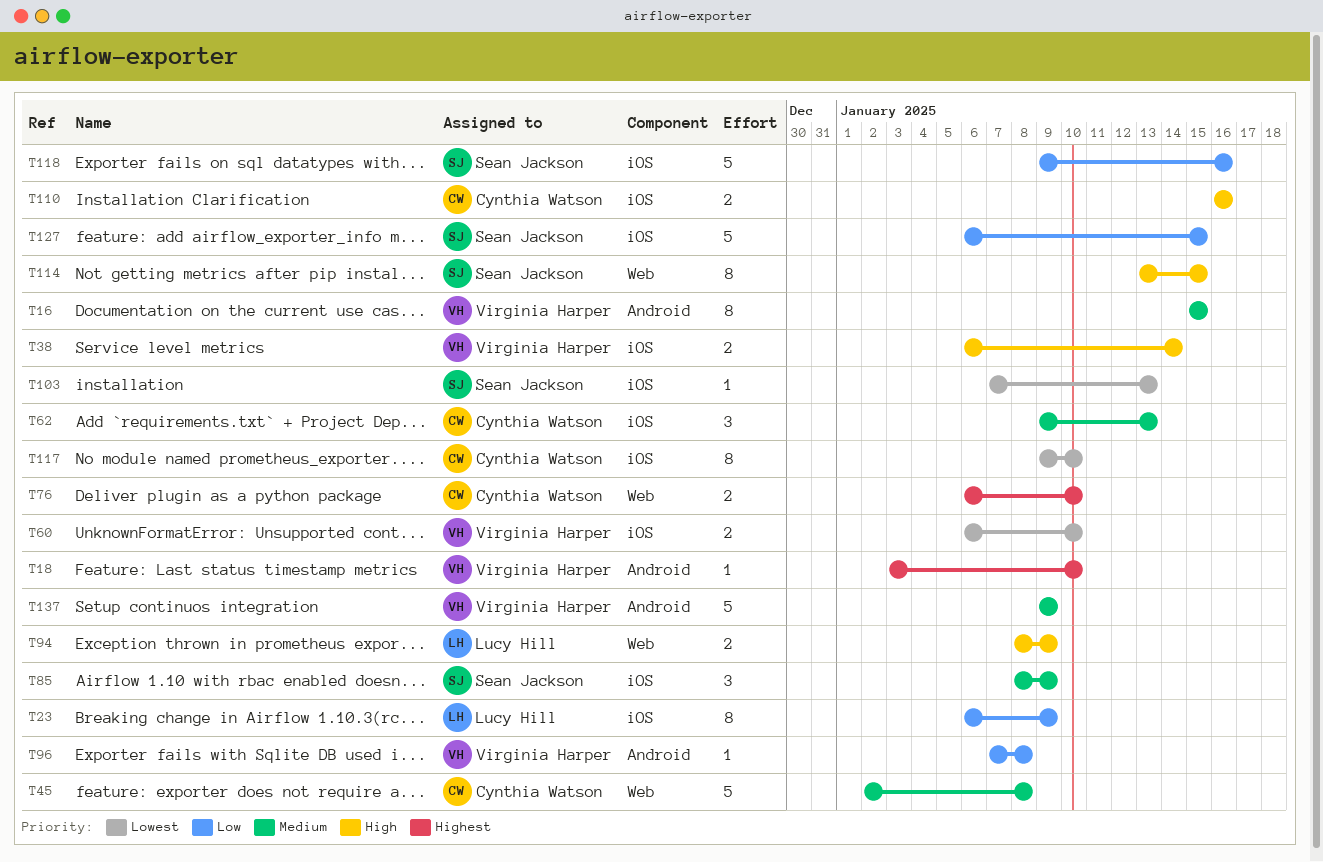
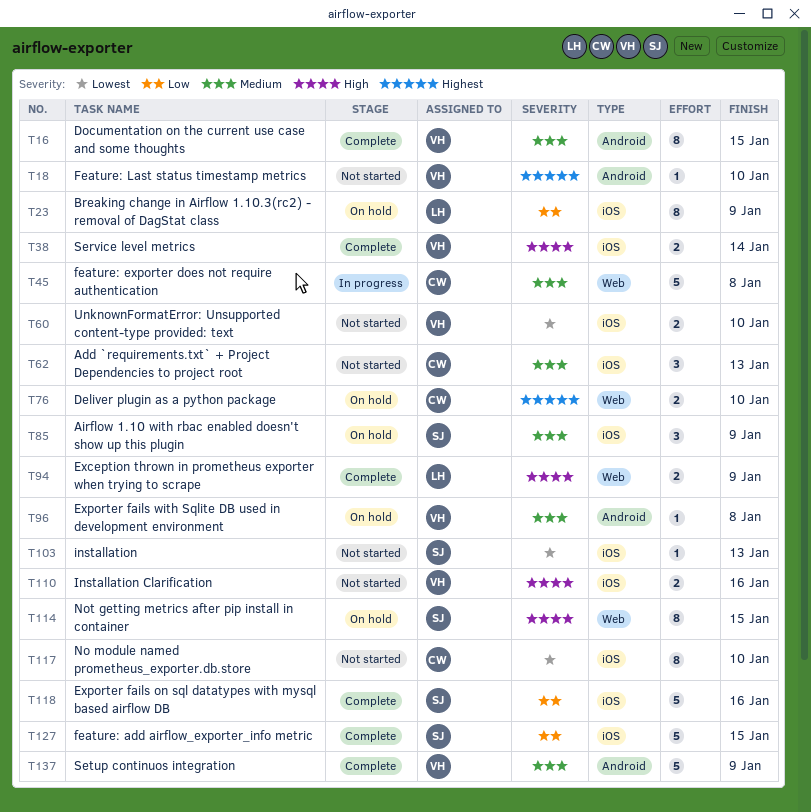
T96, priority: Low -> Medium
T110, owner: Cynthia Watson -> Virginia Harper

